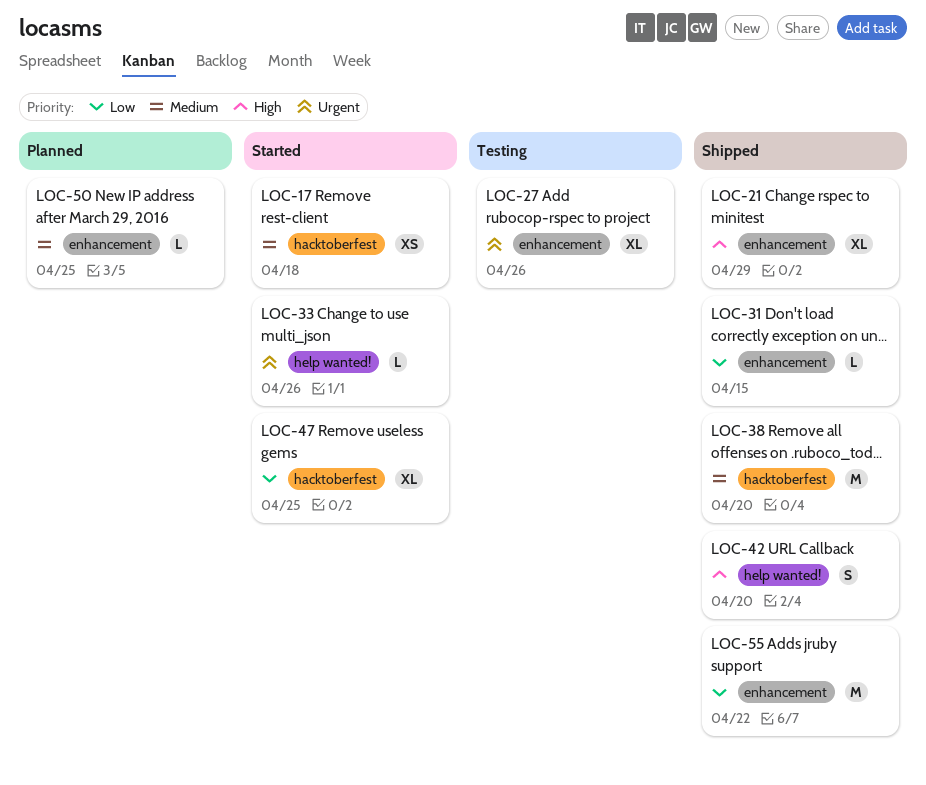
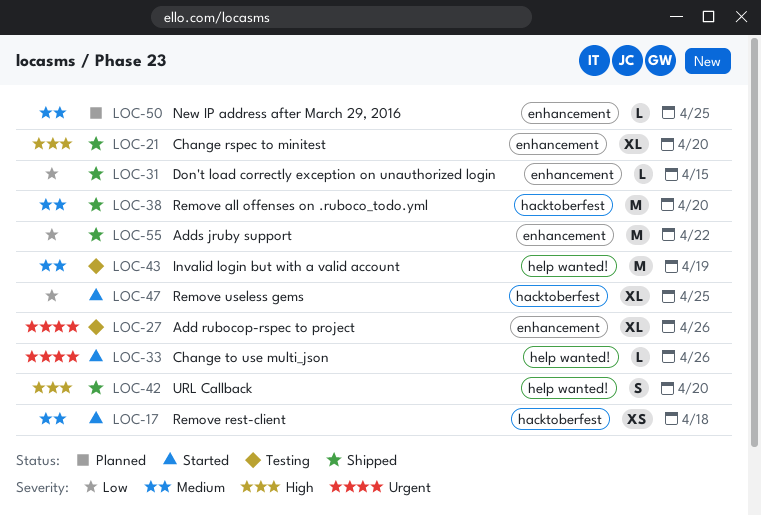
LOC-21, due: Apr 29 -> Apr 20
LOC-43: none -> present

